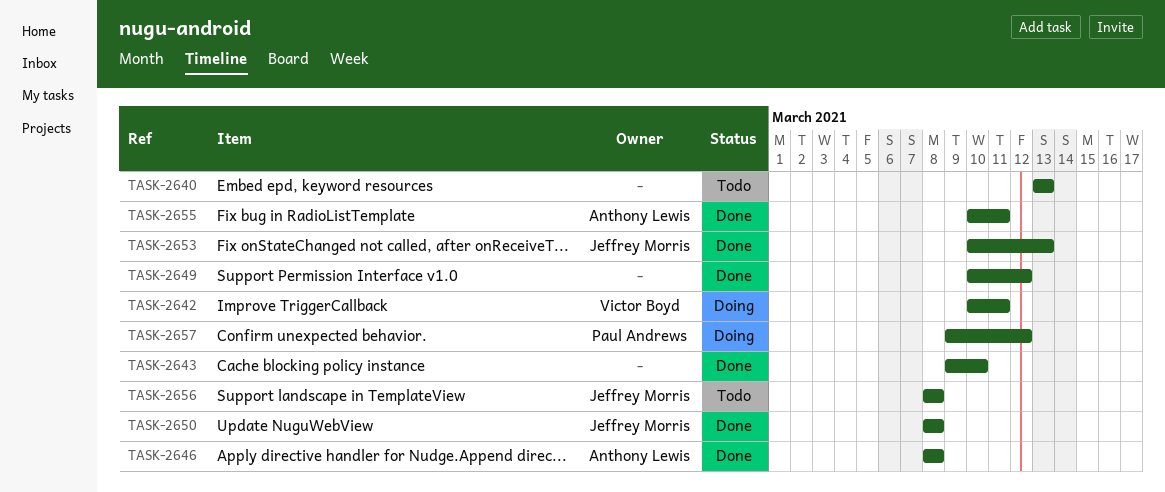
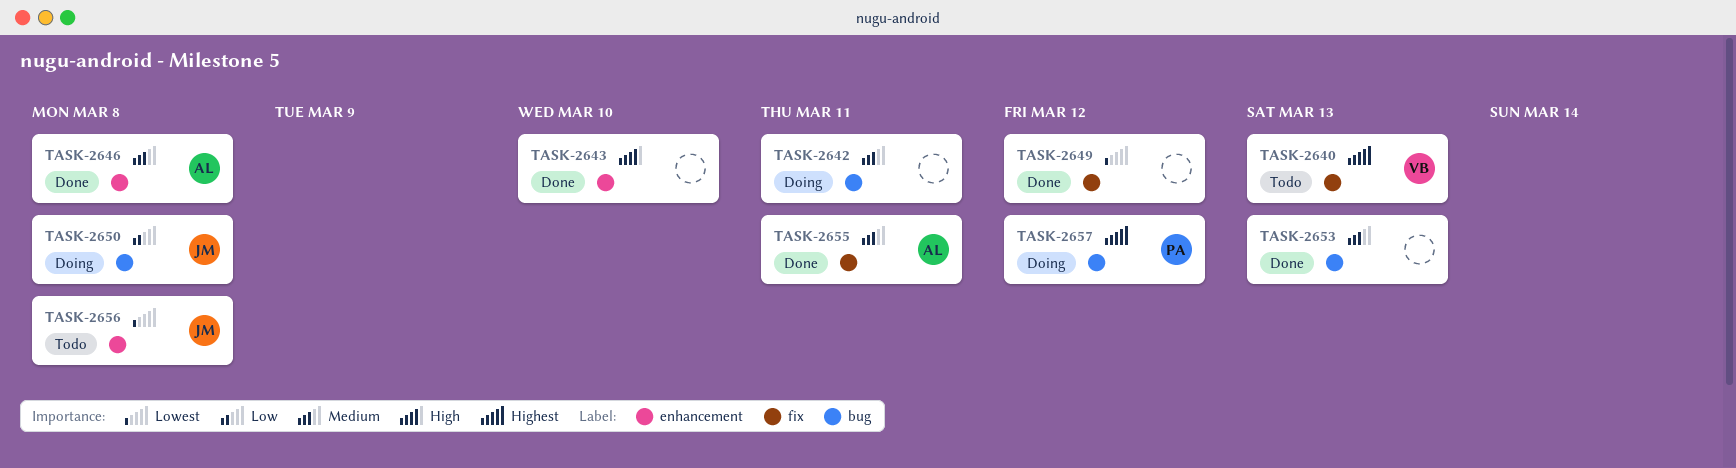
TASK-2640, owner: none -> Victor Boyd
TASK-2642, owner: Victor Boyd -> none
TASK-2650, status: Done -> Doing
TASK-2653, owner: Jeffrey Morris -> none

